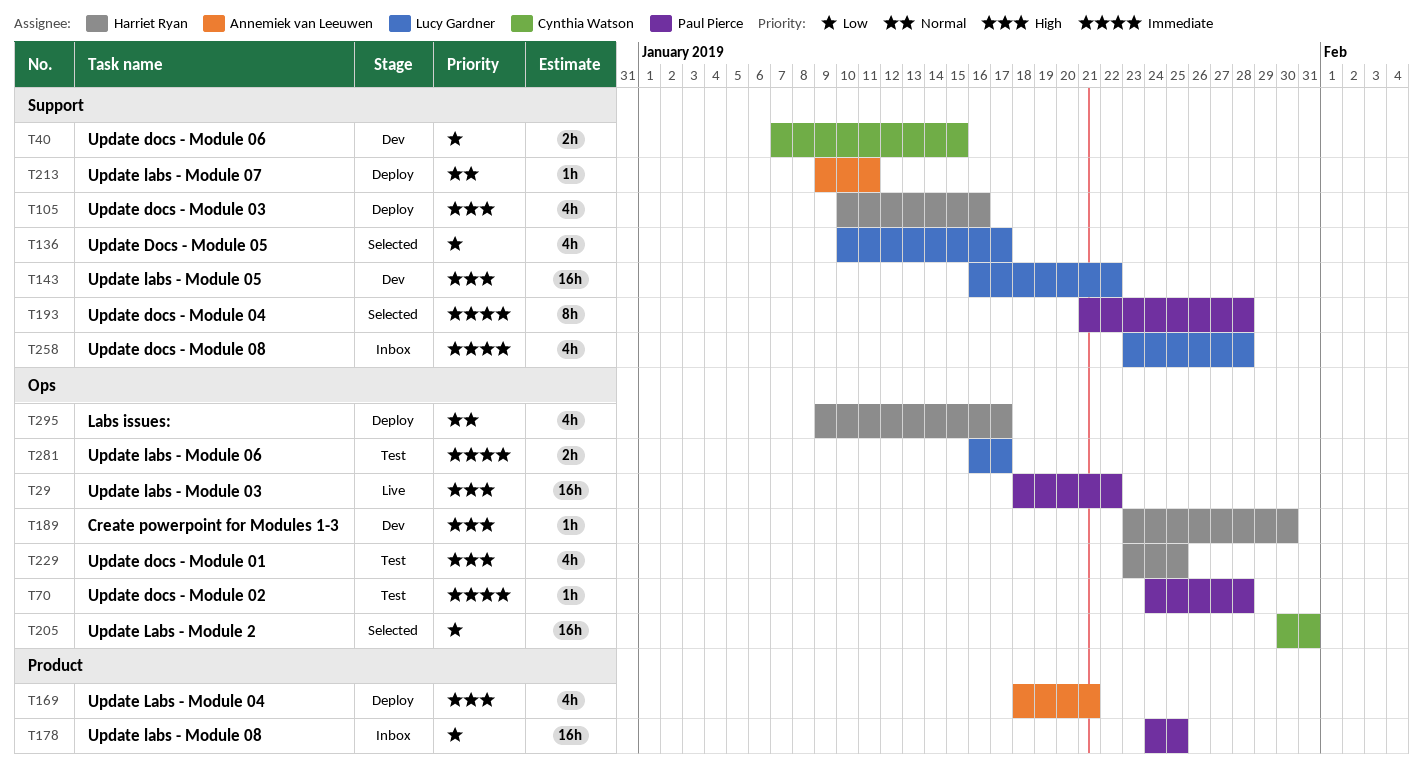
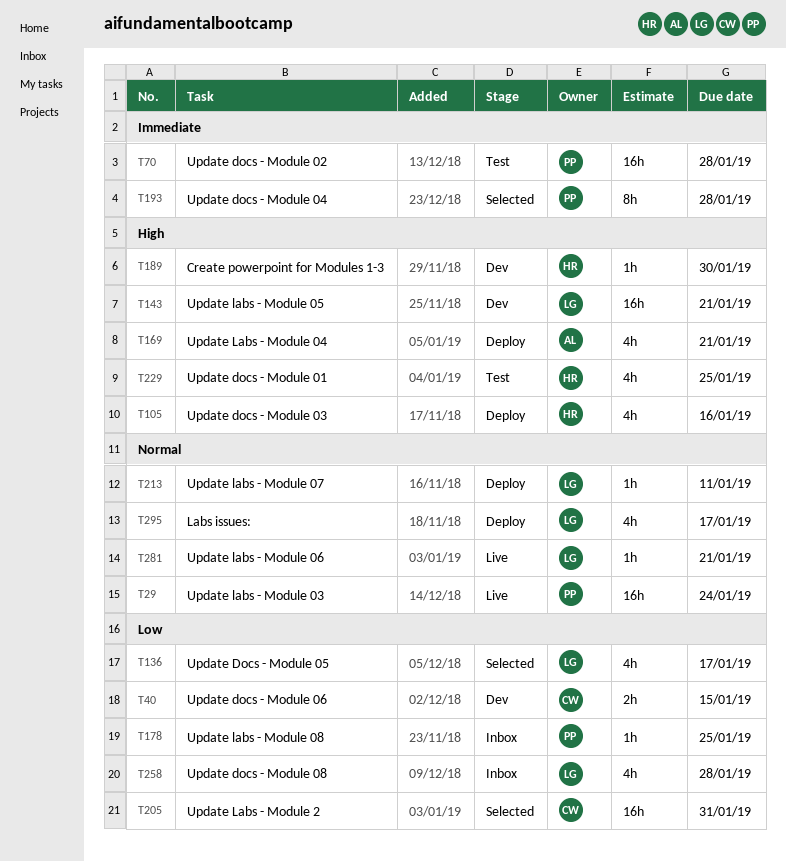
T29, priority: High -> Normal
T29, due: Jan 22 -> Jan 24
T70, estimate: 1h -> 16h
T143, due: Jan 22 -> Jan 21
T178, estimate: 16h -> 1h
T213, owner: Annemiek van Leeuwen -> Lucy Gardner
T258, priority: Immediate -> Low
T281, status: Test -> Live
T281, priority: Immediate -> Normal
T281, estimate: 2h -> 1h
T281, due: Jan 17 -> Jan 21
T295, owner: Harriet Ryan -> Lucy Gardner

